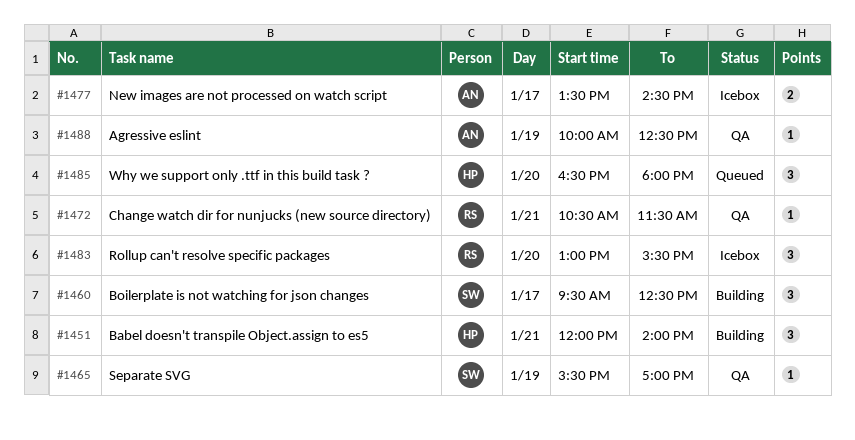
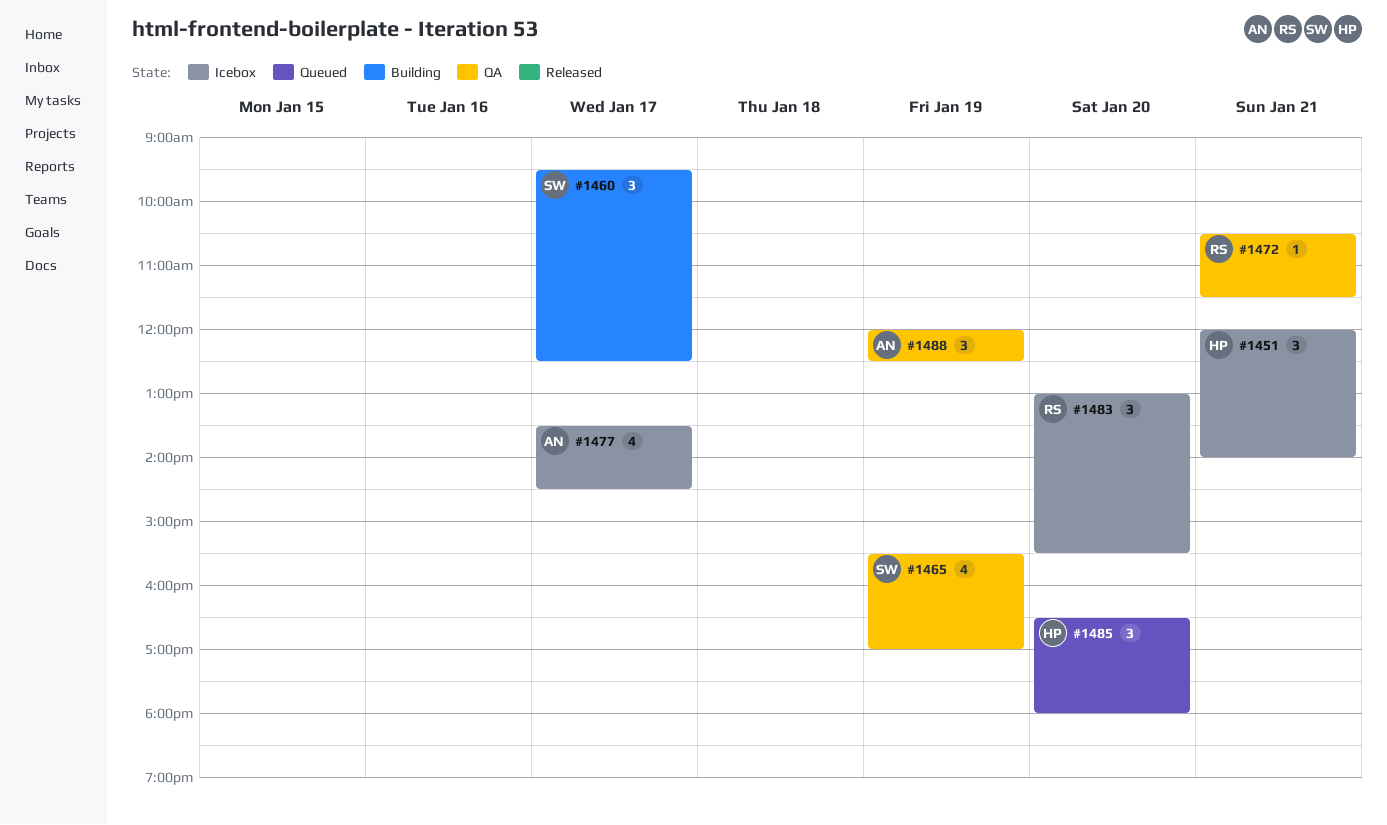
#1451, status: Building -> Icebox
#1465, estimate: 1 -> 4
#1477, estimate: 2 -> 4
#1488, estimate: 1 -> 3
#1488, begins: 10:00 -> 12:00

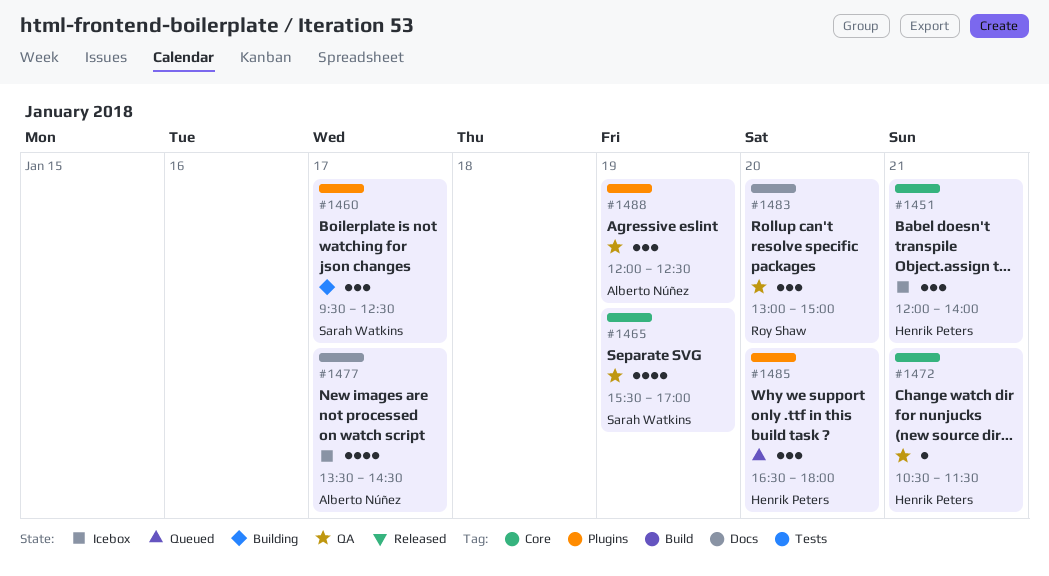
#1472, owner: Roy Shaw -> Henrik Peters
#1483, status: Icebox -> QA
#1483, ends: 15:30 -> 15:00

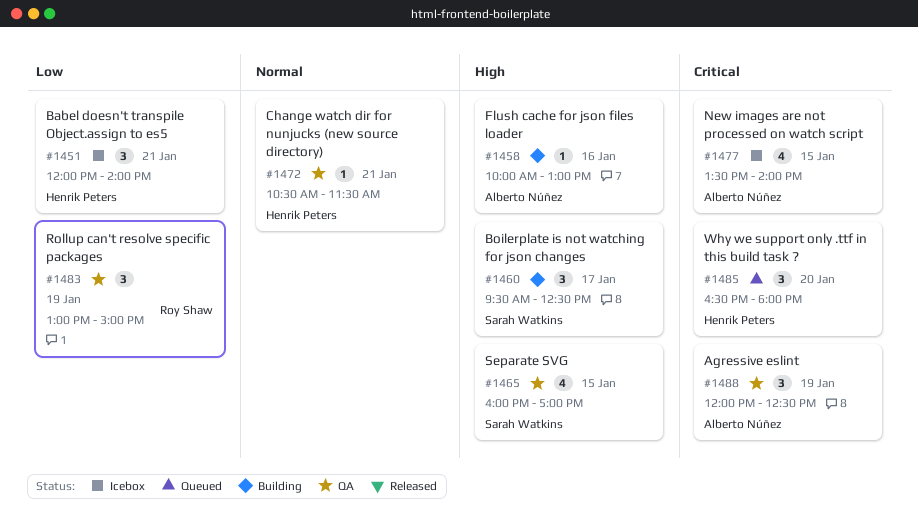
#1458: none -> present
#1465, day: Jan 19 -> Jan 15
#1465, begins: 15:30 -> 16:00
#1477, day: Jan 17 -> Jan 15
#1477, ends: 14:30 -> 14:00
#1483, day: Jan 20 -> Jan 19

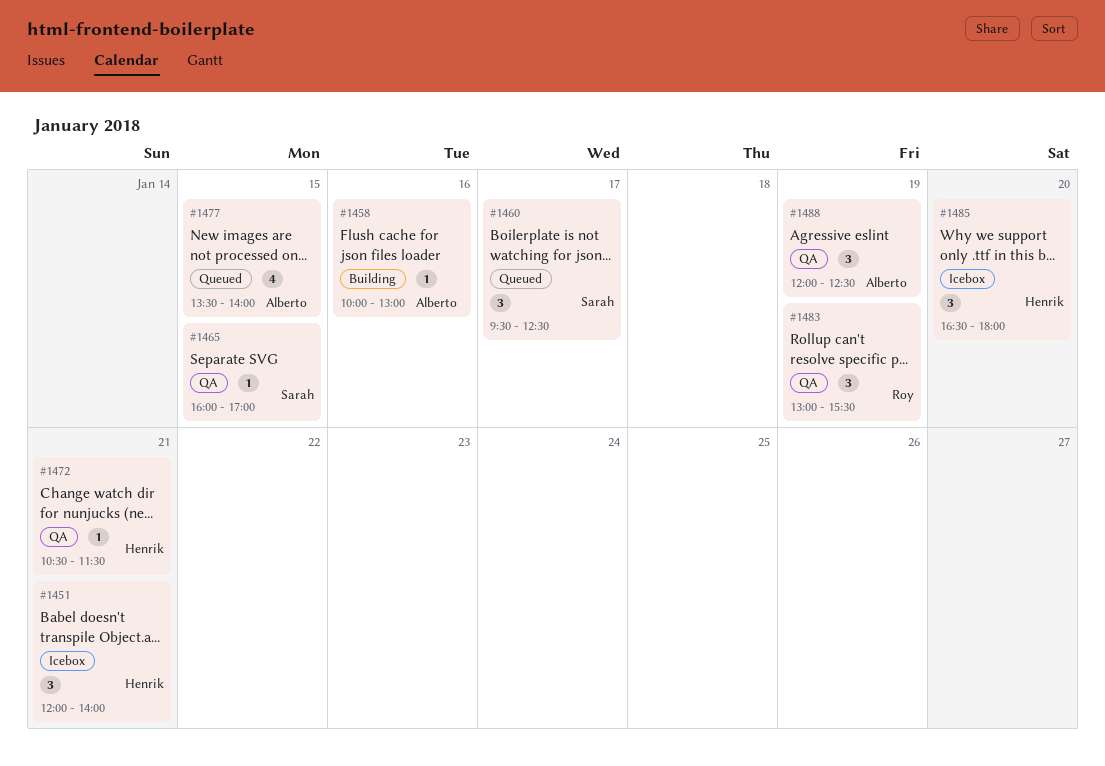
#1460, status: Building -> Queued
#1465, estimate: 4 -> 1
#1477, status: Icebox -> Queued
#1483, ends: 15:00 -> 15:30
#1485, status: Queued -> Icebox

